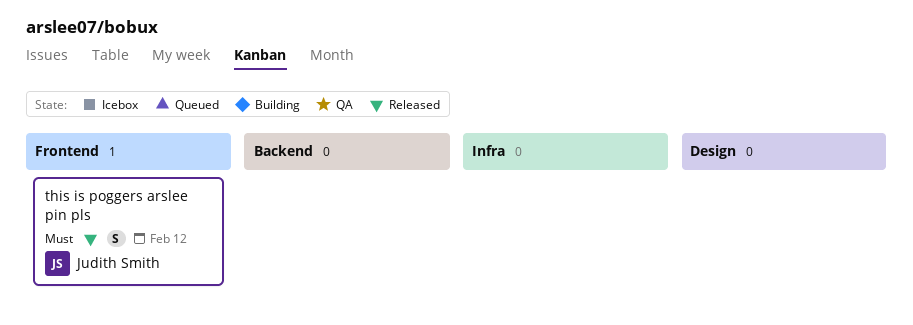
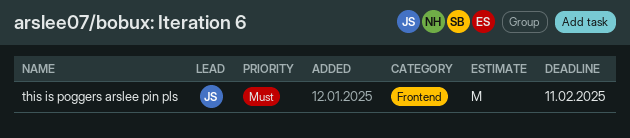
this is poggers arslee pin pls, estimate: S -> M
this is poggers arslee pin pls, due: Feb 12 -> Feb 11

